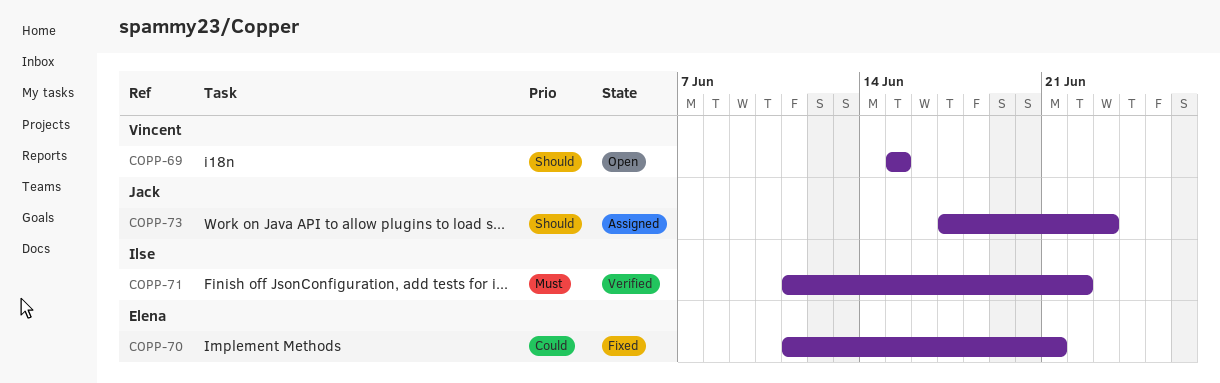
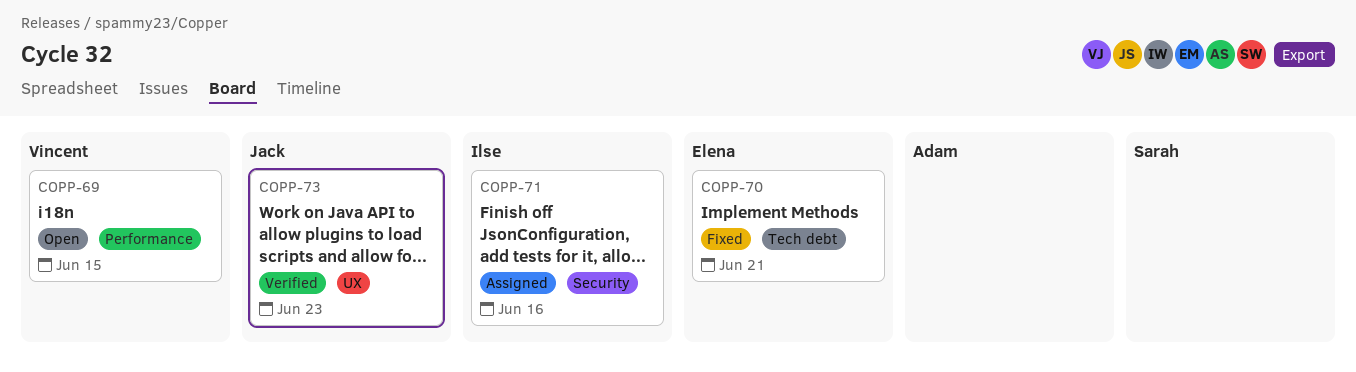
COPP-71, status: Verified -> Assigned
COPP-71, due: Jun 22 -> Jun 16
COPP-73, status: Assigned -> Verified

